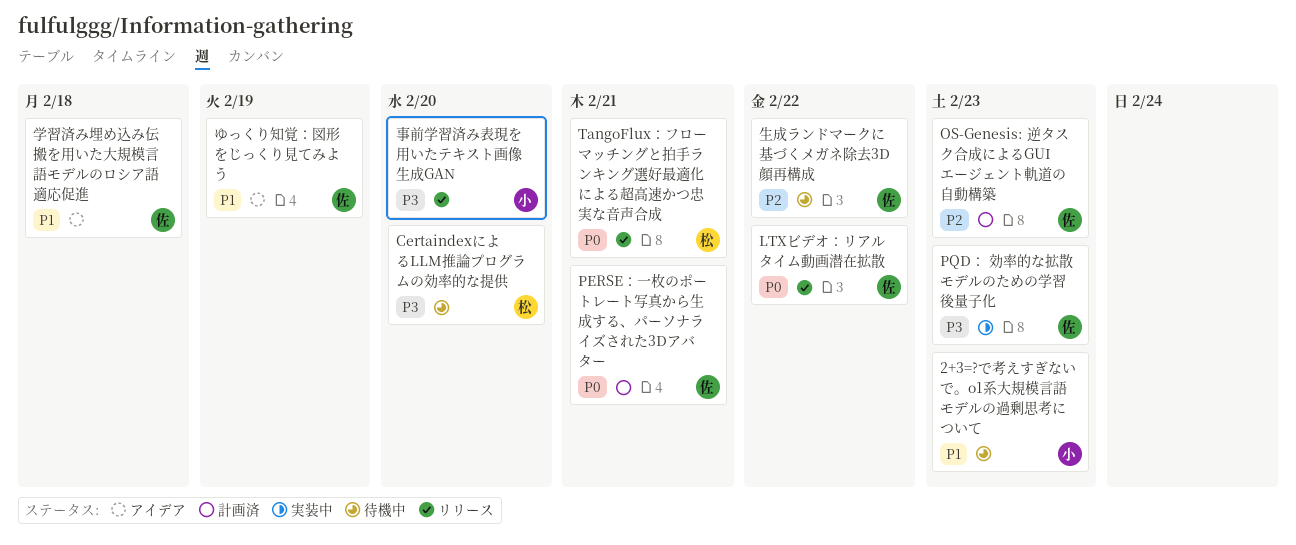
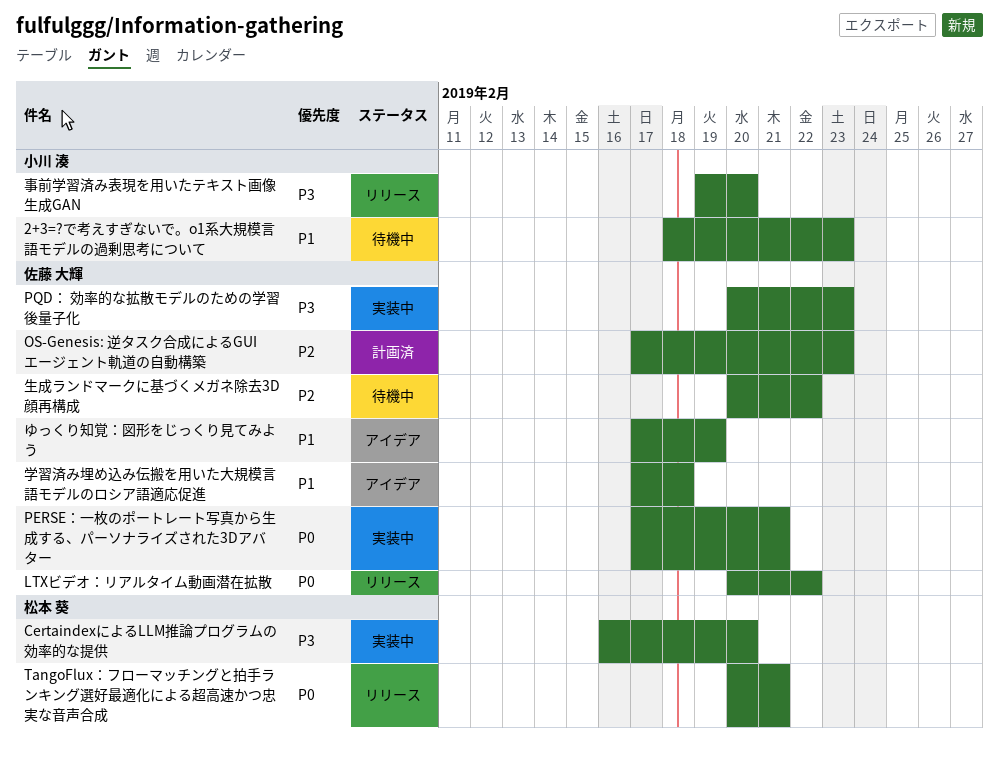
CertaindexによるLLM推論プログラムの効率的な提供, status: 待機中 -> 実装中
PERSE：一枚のポートレート写真から生成する、パーソナライズされた3Dアバター, status: 計画済 -> 実装中

